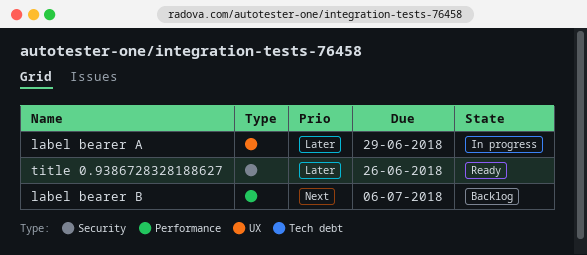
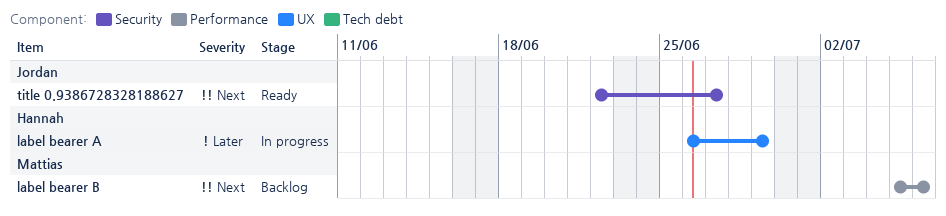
title 0.9386728328188627, priority: Later -> Next
title 0.9386728328188627, due: Jun 26 -> Jun 27

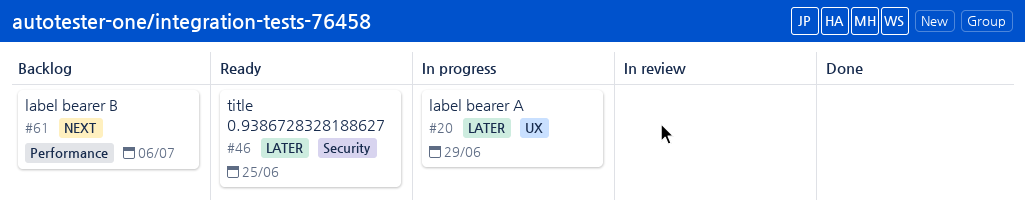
title 0.9386728328188627, priority: Next -> Later
title 0.9386728328188627, due: Jun 27 -> Jun 25

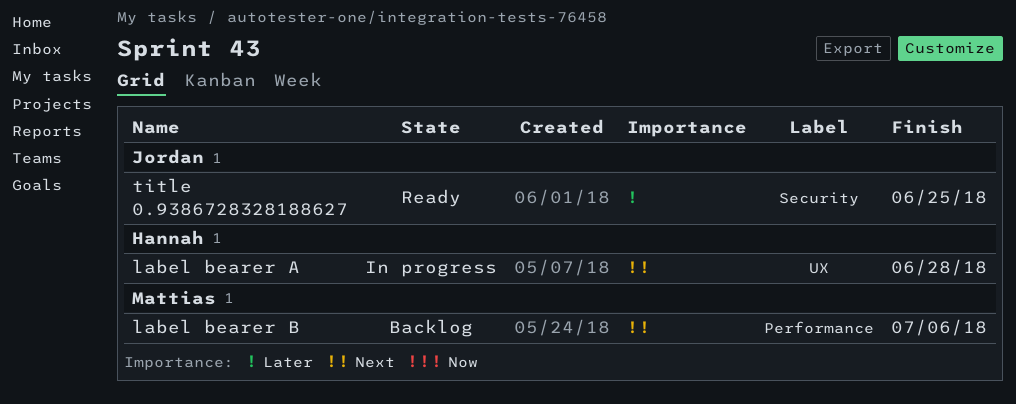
label bearer A, priority: Later -> Next
label bearer A, due: Jun 29 -> Jun 28

